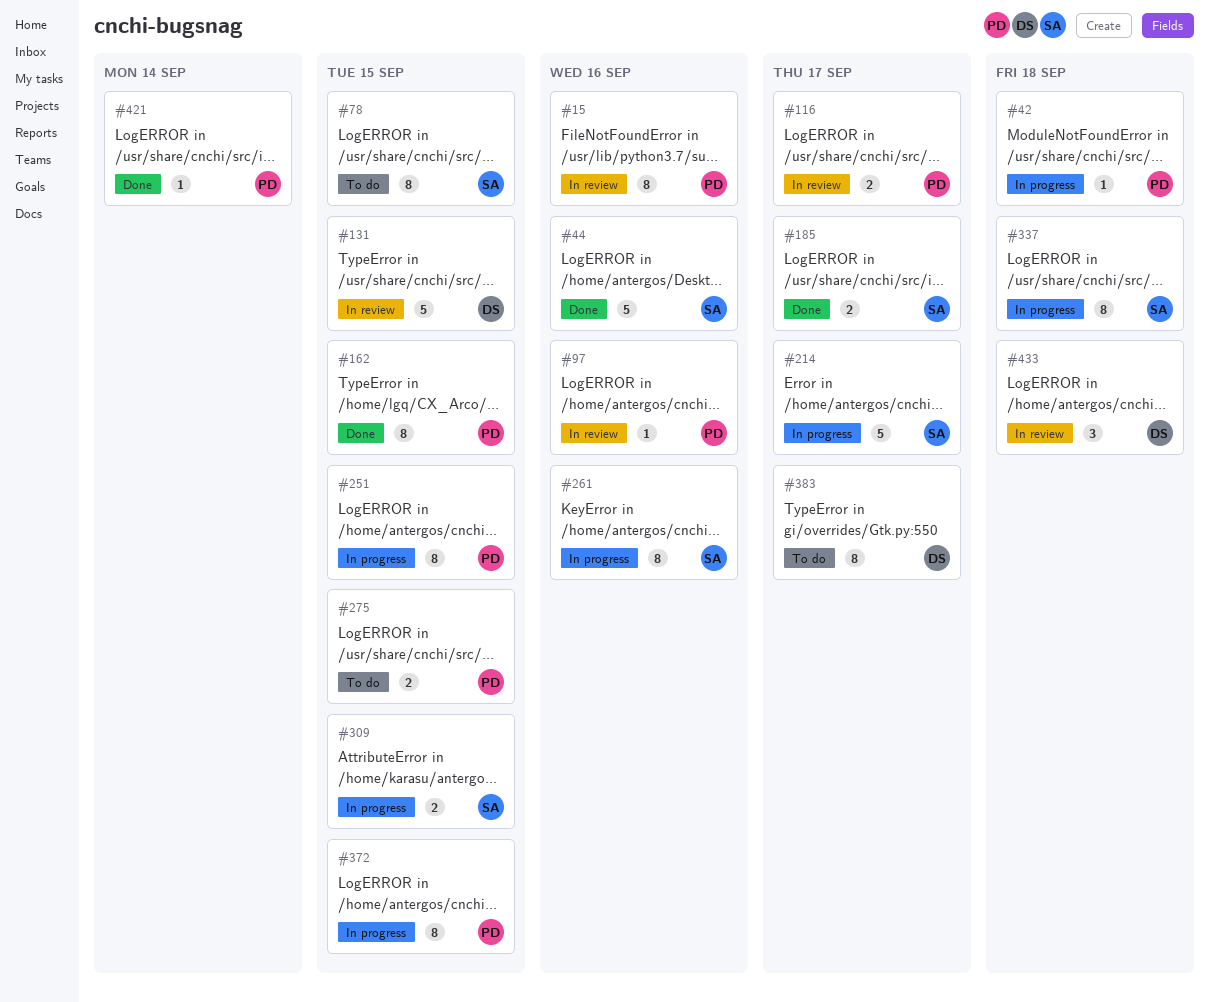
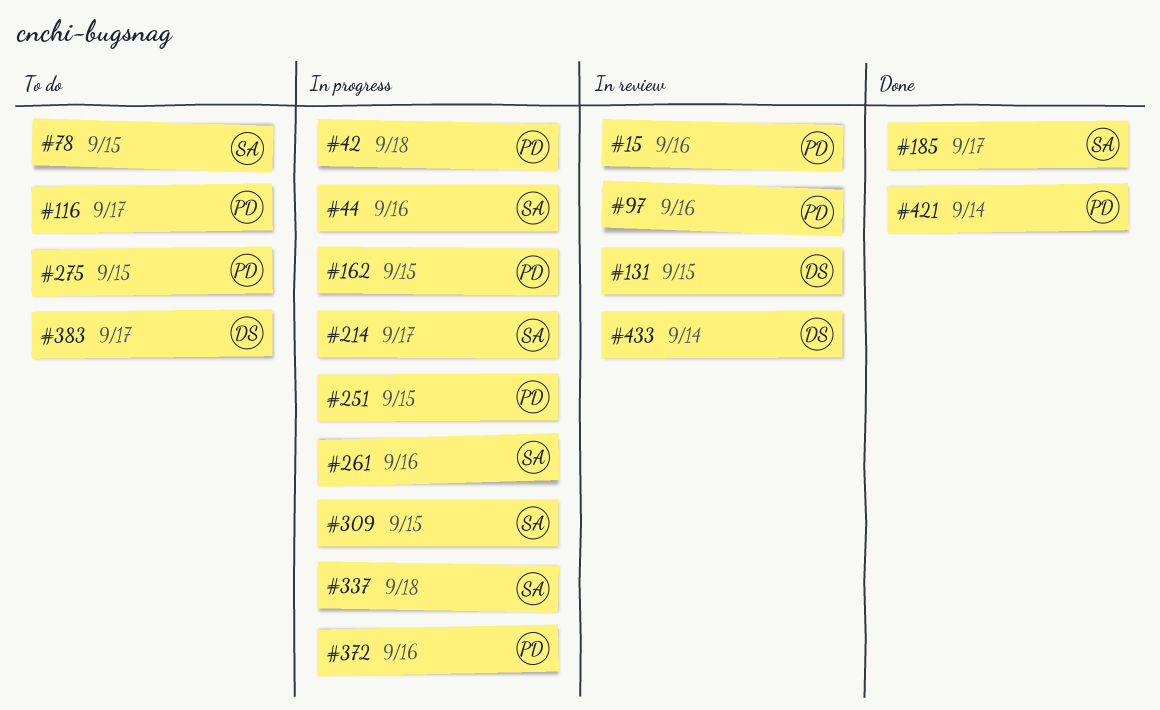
#44, status: Done -> In progress
#116, status: In review -> To do
#162, status: Done -> In progress
#372, due: Sep 15 -> Sep 16
#433, due: Sep 18 -> Sep 14

